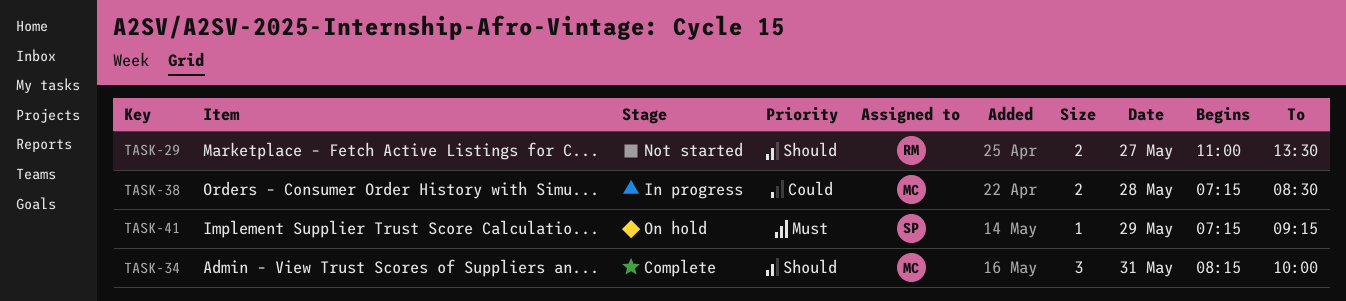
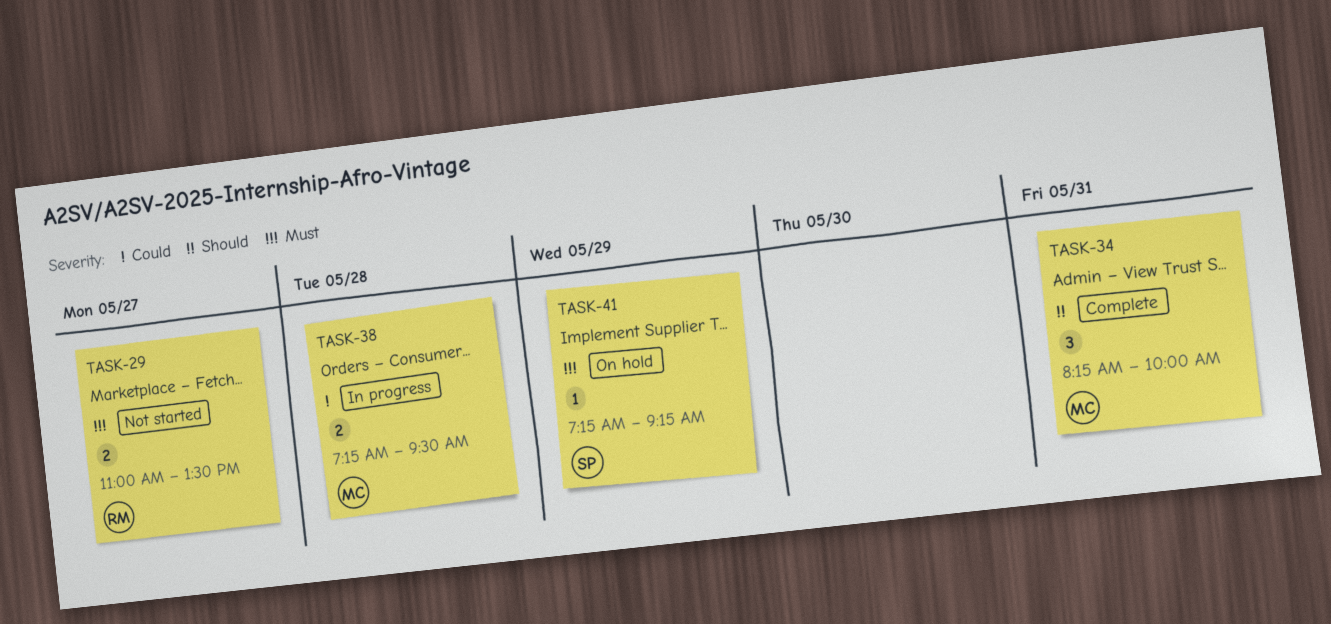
TASK-29, priority: Should -> Must
TASK-38, ends: 08:30 -> 09:30

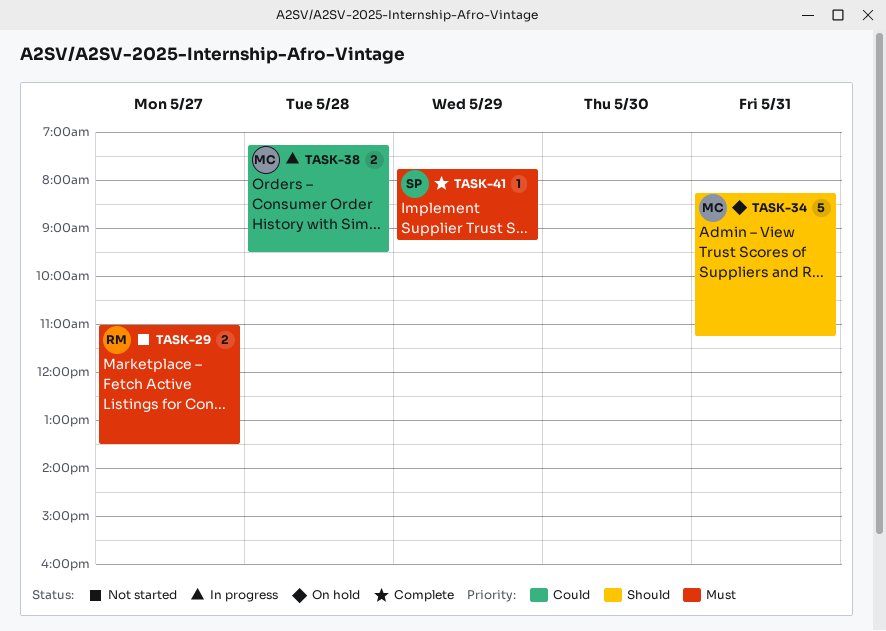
TASK-34, status: Complete -> On hold
TASK-34, estimate: 3 -> 5
TASK-34, ends: 10:00 -> 11:15
TASK-41, status: On hold -> Complete
TASK-41, begins: 07:15 -> 07:45

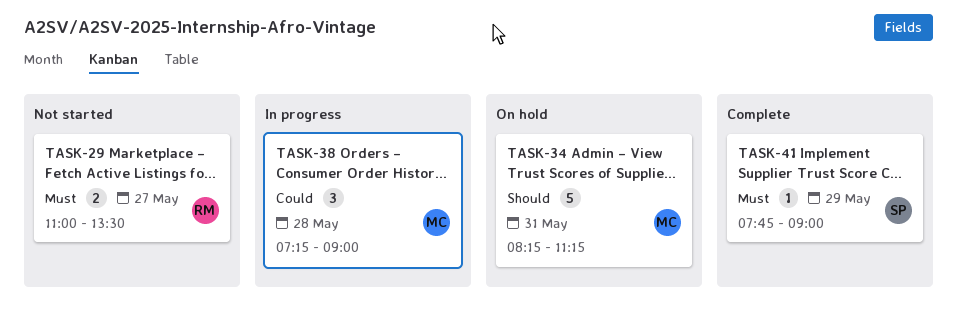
TASK-38, estimate: 2 -> 3
TASK-38, ends: 09:30 -> 09:00
TASK-41, ends: 09:15 -> 09:00

